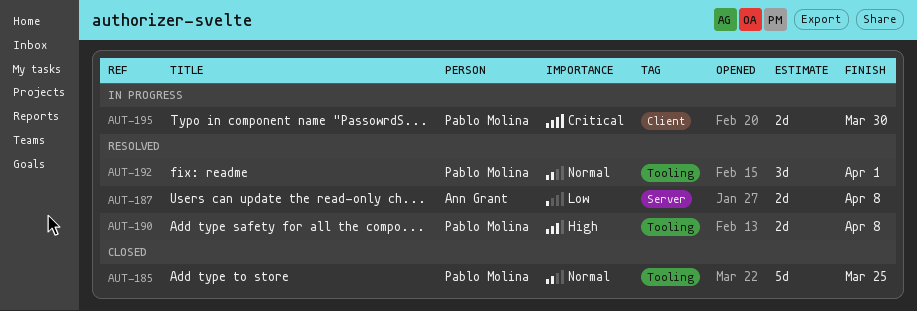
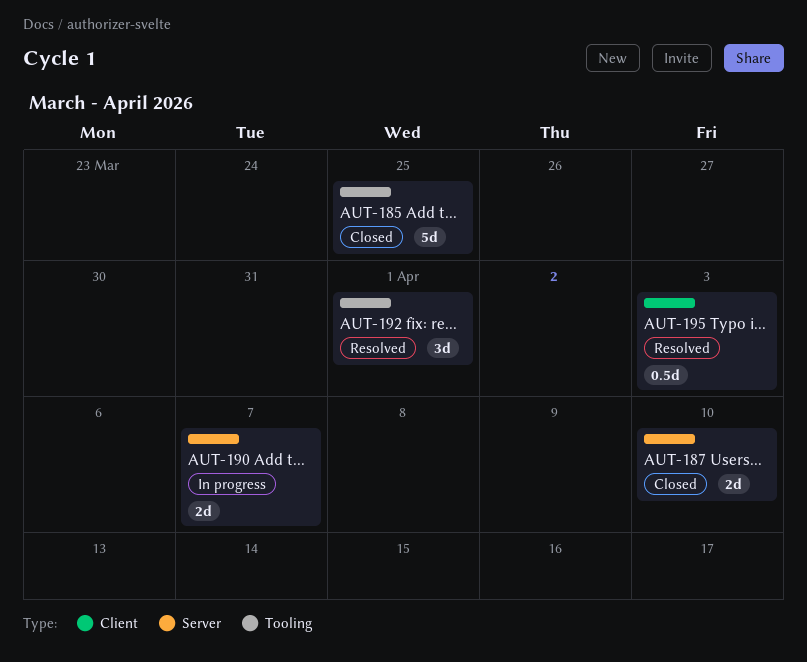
AUT-187, status: Resolved -> Closed
AUT-187, due: Apr 8 -> Apr 10
AUT-190, status: Resolved -> In progress
AUT-190, label: Tooling -> Server
AUT-190, due: Apr 8 -> Apr 7
AUT-195, status: In progress -> Resolved
AUT-195, estimate: 2d -> 0.5d
AUT-195, due: Mar 30 -> Apr 3

